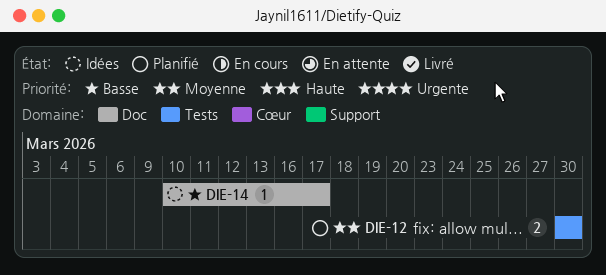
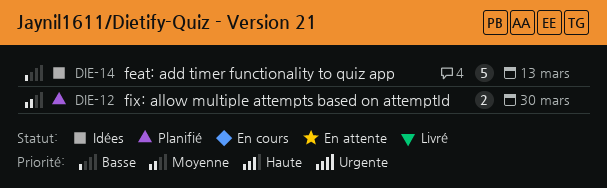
DIE-14, estimate: 1 -> 5
DIE-14, due: Mar 17 -> Mar 13

